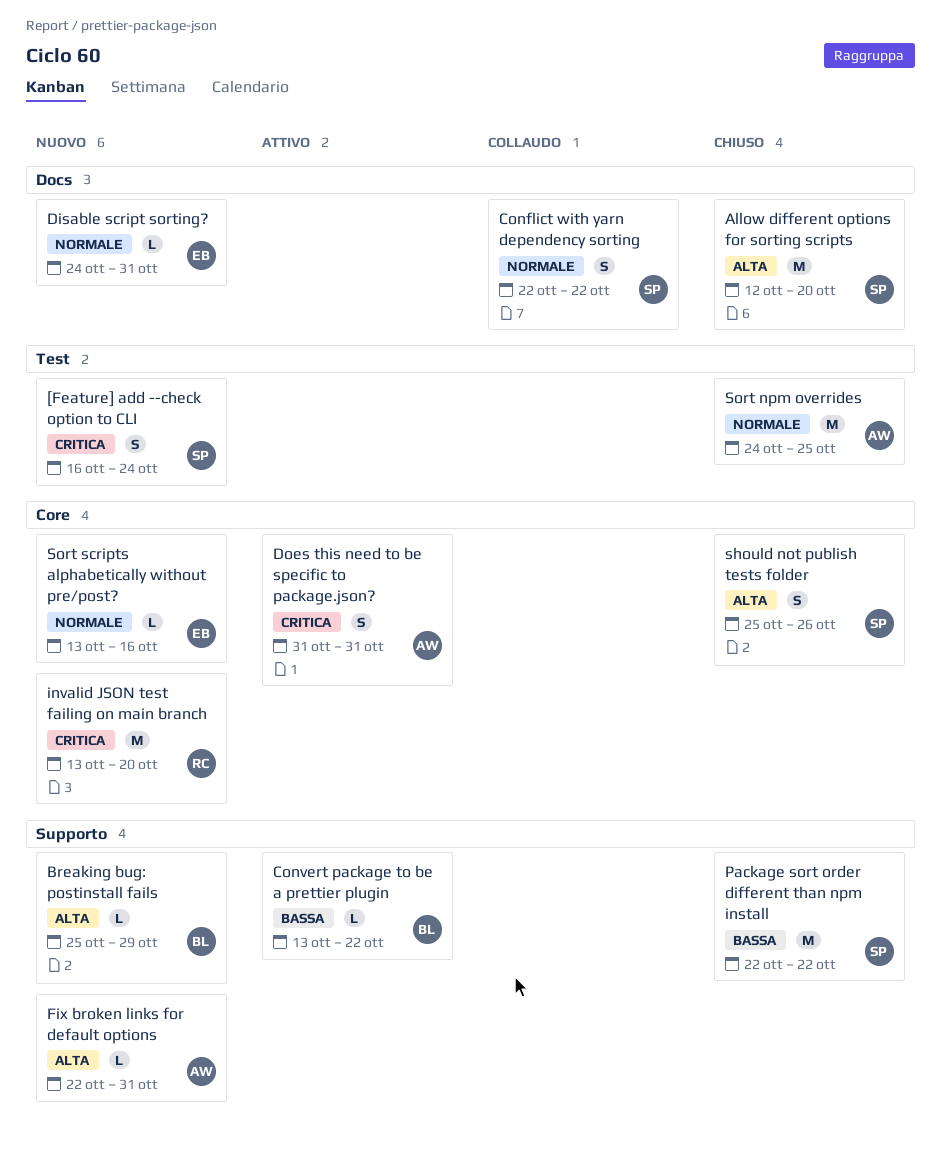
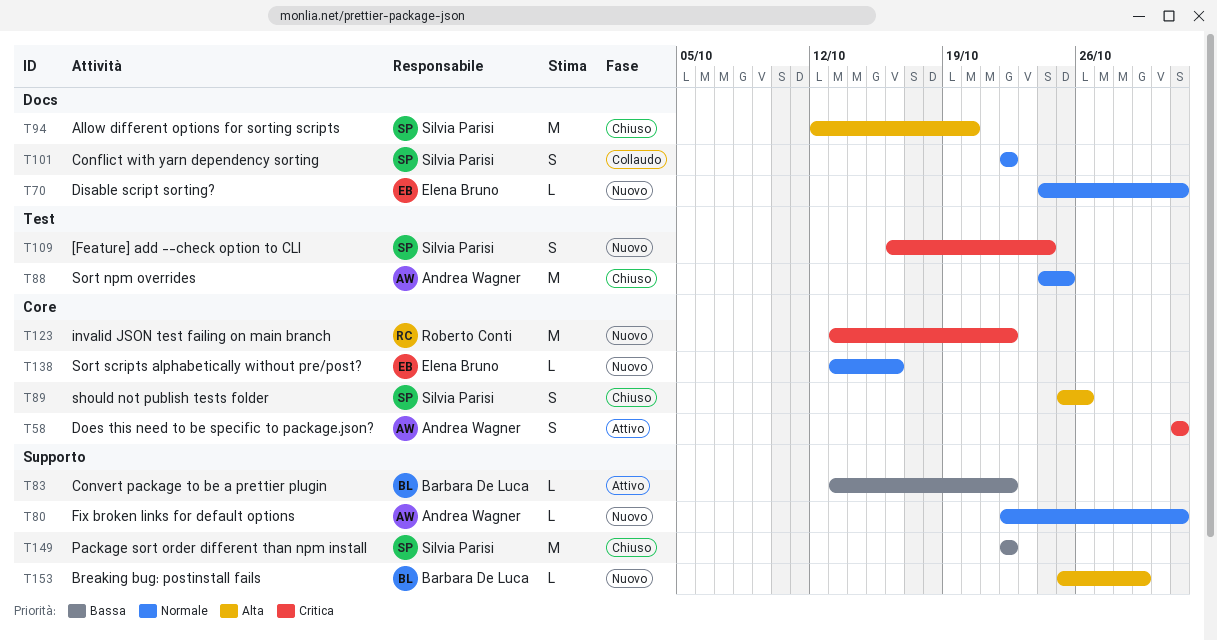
Fix broken links for default options, priority: Alta -> Normale
invalid JSON test failing on main branch, due: Oct 20 -> Oct 22

